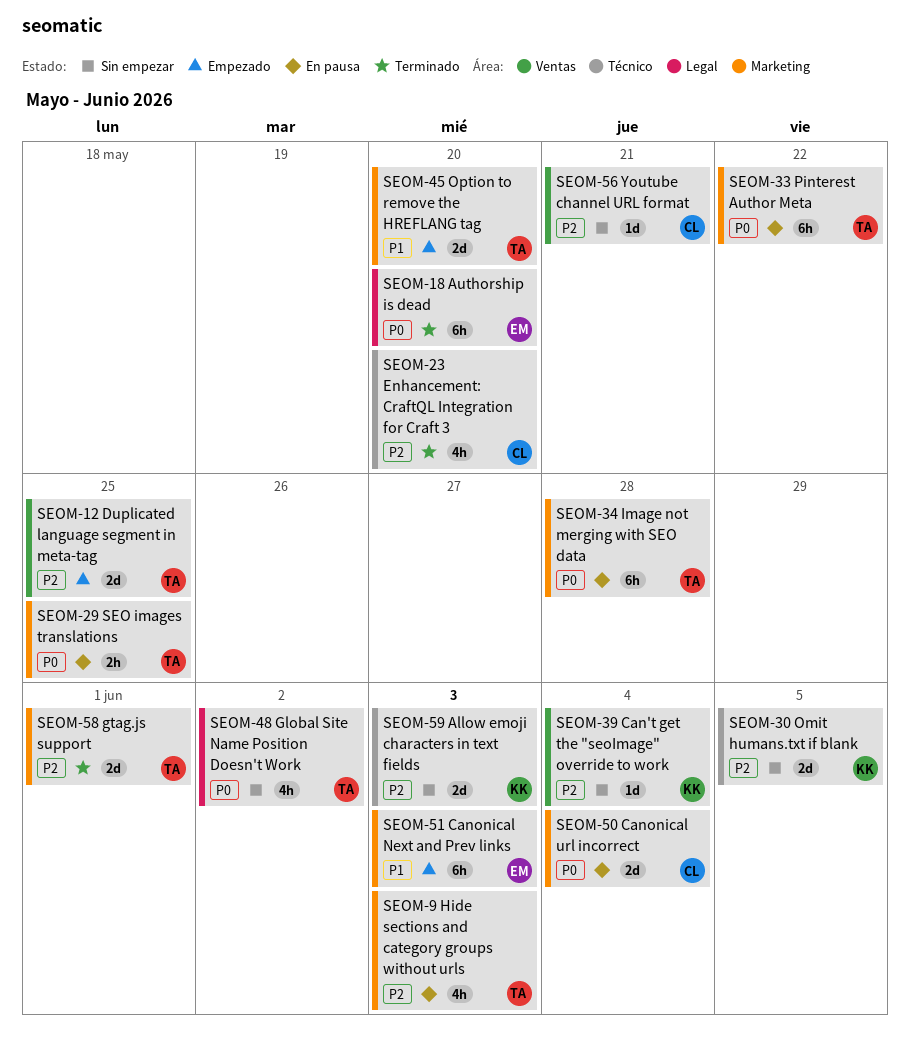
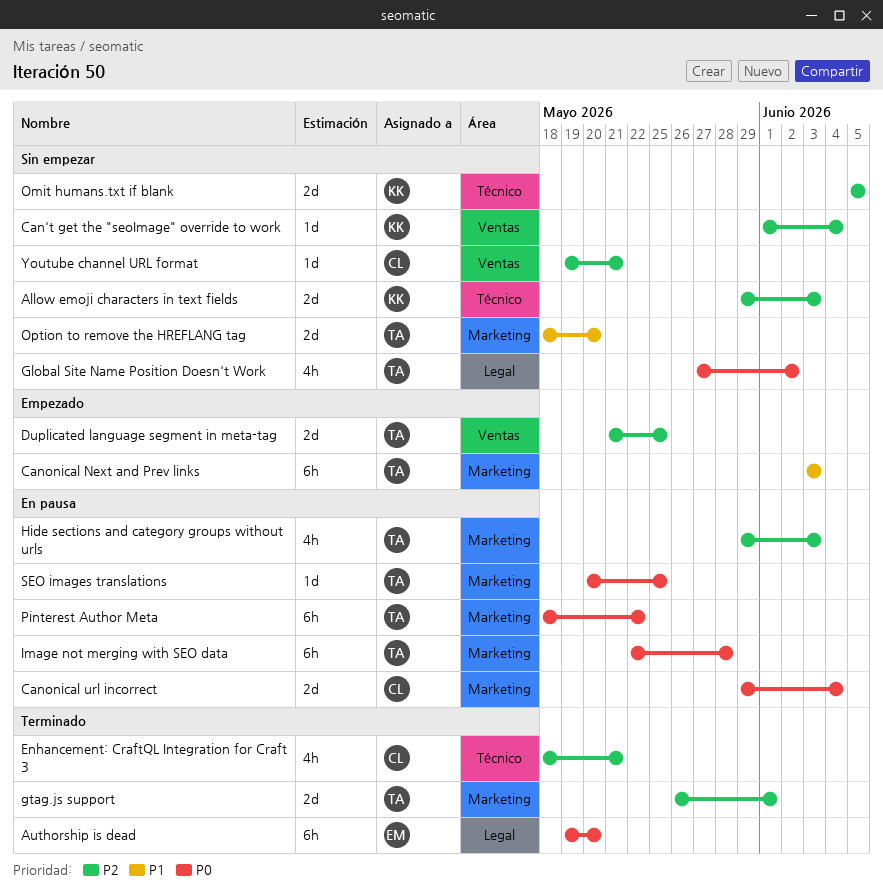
Canonical Next and Prev links, owner: EM -> TA
Enhancement: CraftQL Integration for Craft 3, due: May 20 -> May 21
Option to remove the HREFLANG tag, status: Empezado -> Sin empezar
SEO images translations, estimate: 2h -> 1d

